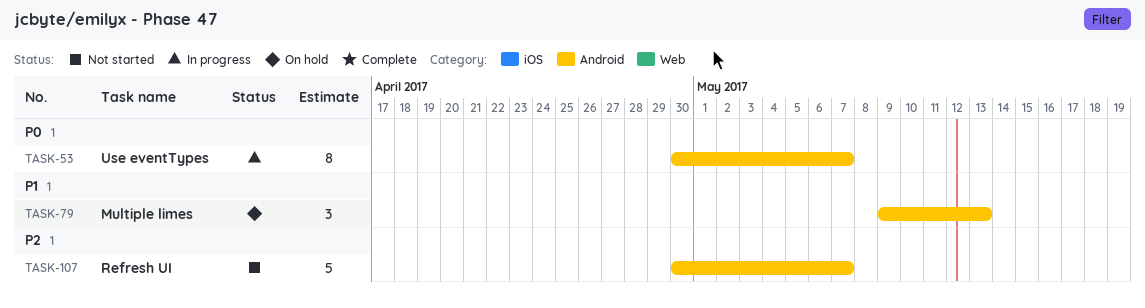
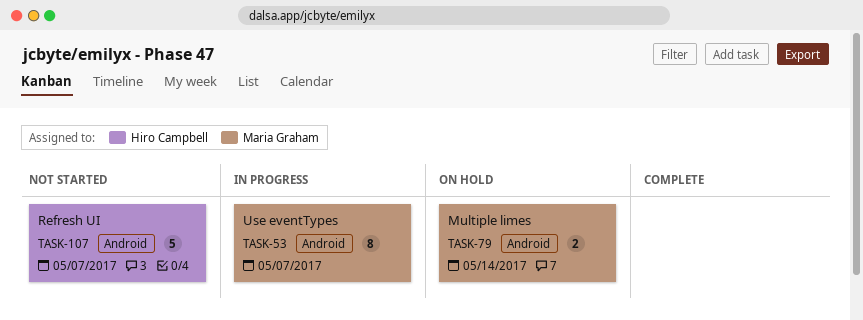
TASK-79, estimate: 3 -> 2
TASK-79, due: May 13 -> May 14

